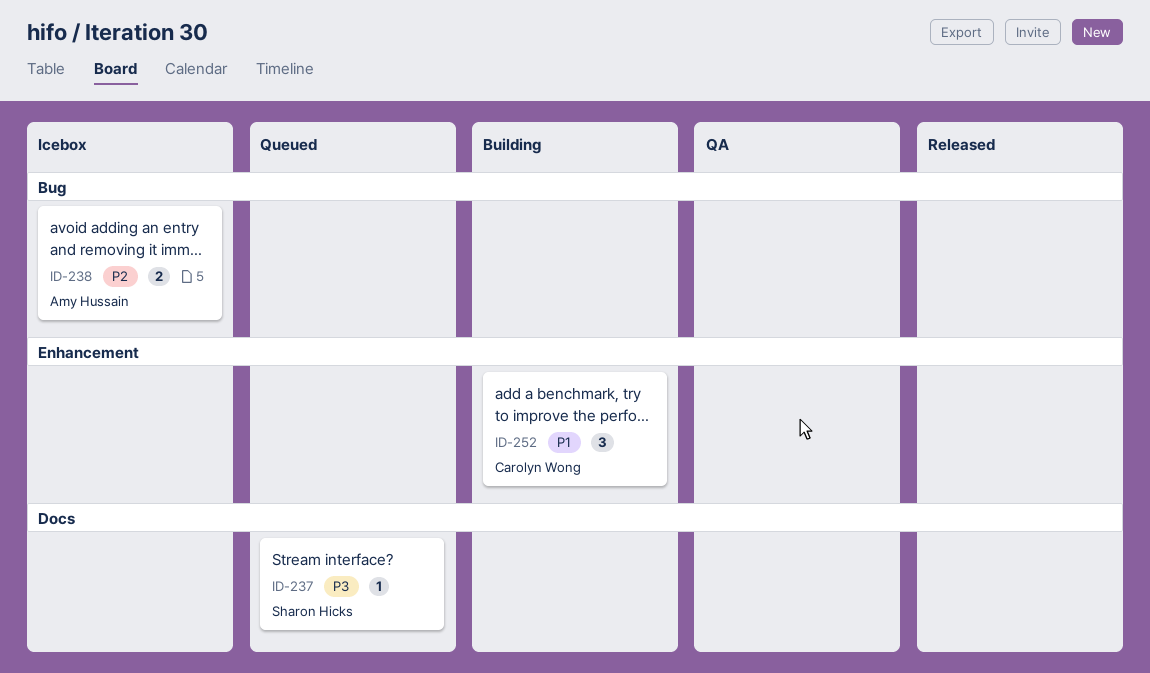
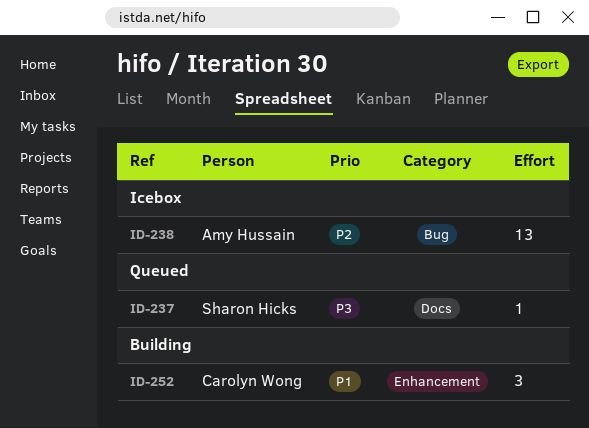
ID-238, estimate: 2 -> 13

